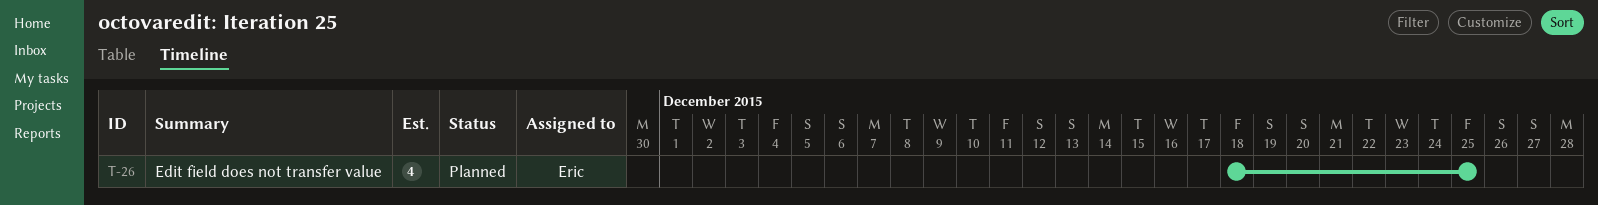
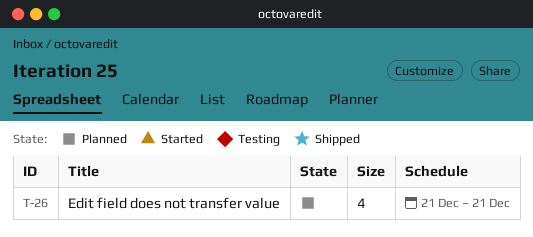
T-26, start: Dec 18 -> Dec 21
T-26, due: Dec 25 -> Dec 21

